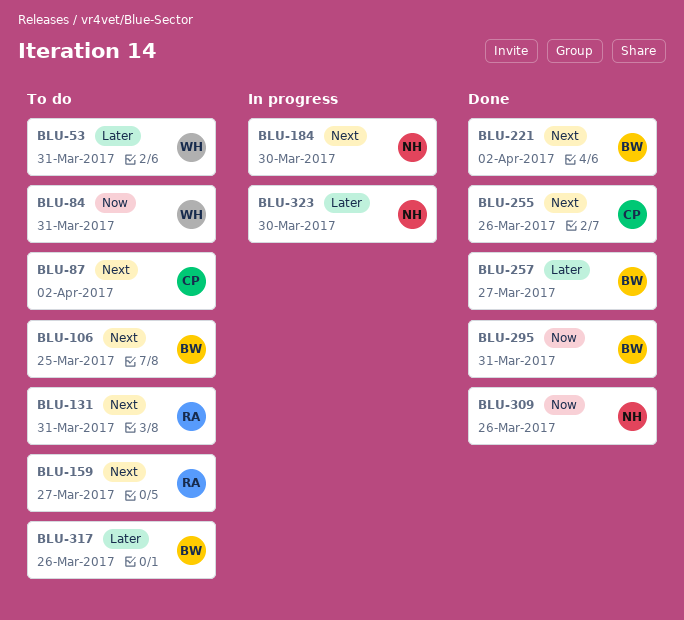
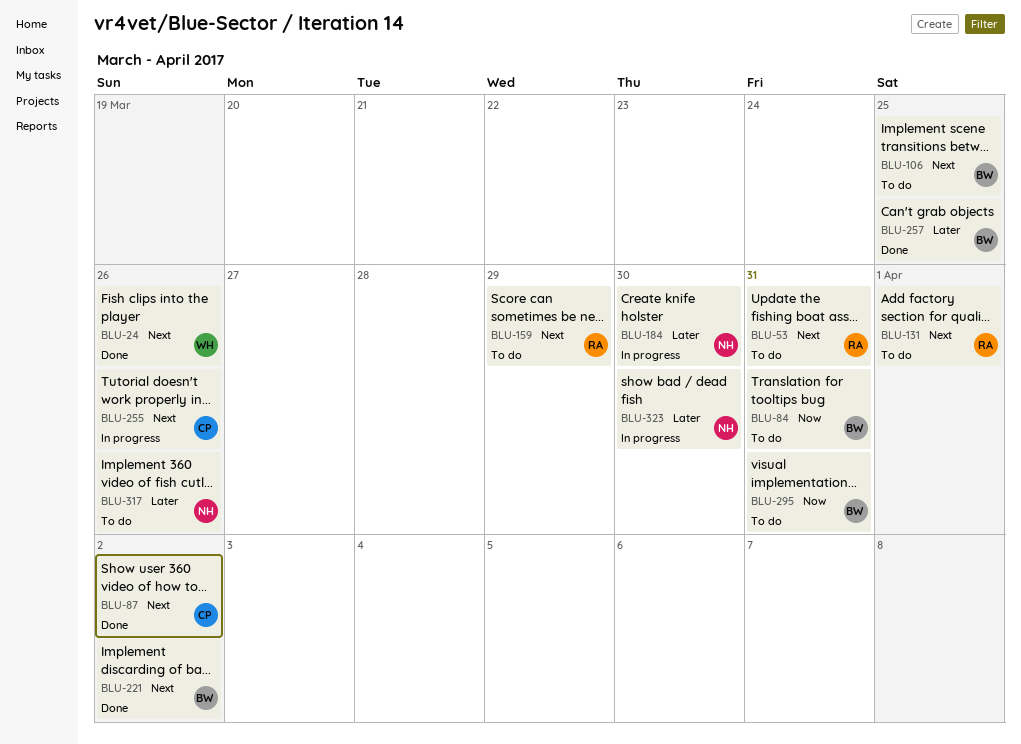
BLU-24: none -> present
BLU-53, owner: WH -> RA
BLU-53, priority: Later -> Next
BLU-84, owner: WH -> BW
BLU-87, status: To do -> Done
BLU-131, due: Mar 31 -> Apr 1
BLU-159, due: Mar 27 -> Mar 29
BLU-184, priority: Next -> Later
BLU-255, status: Done -> In progress
BLU-257, due: Mar 27 -> Mar 25
BLU-295, status: Done -> To do
BLU-309: present -> none
BLU-317, owner: BW -> NH

